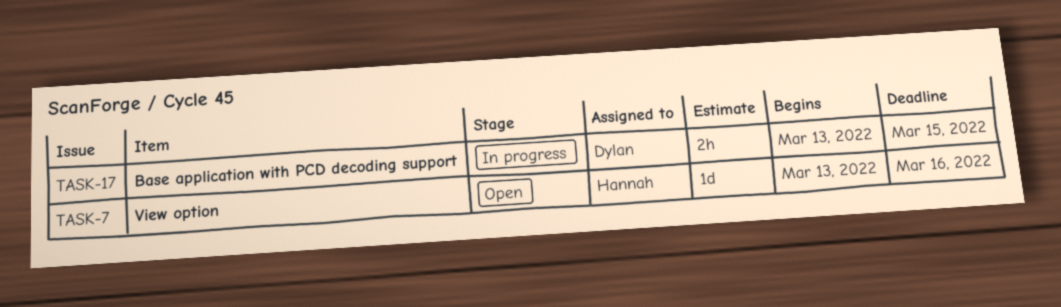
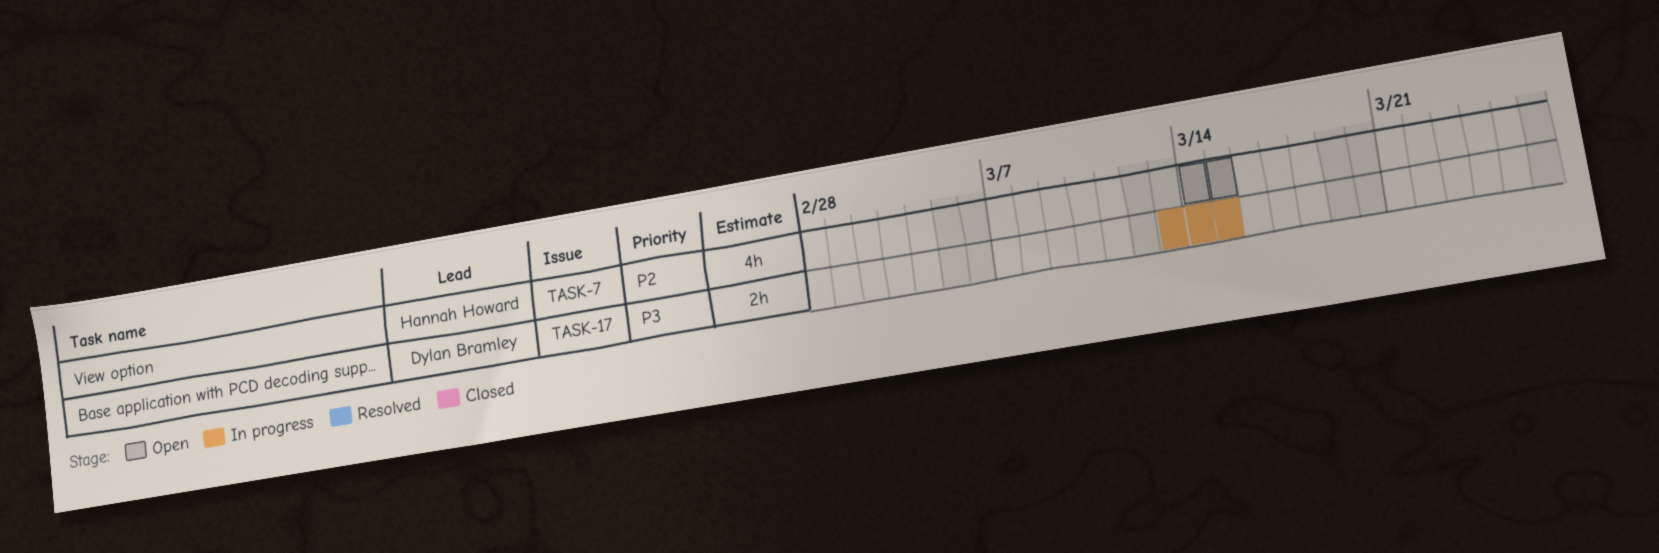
TASK-7, estimate: 1d -> 4h
TASK-7, start: Mar 13 -> Mar 14
TASK-7, due: Mar 16 -> Mar 15

